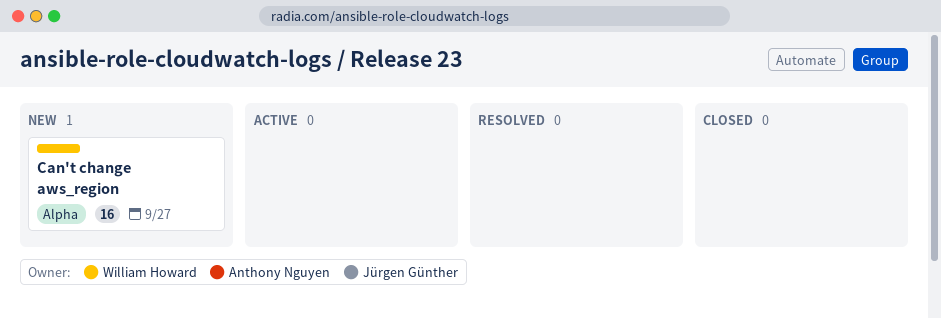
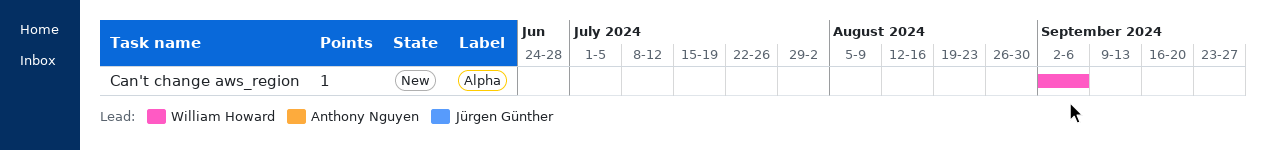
Can't change aws_region, estimate: 16 -> 1
Can't change aws_region, due: Sep 27 -> Sep 6

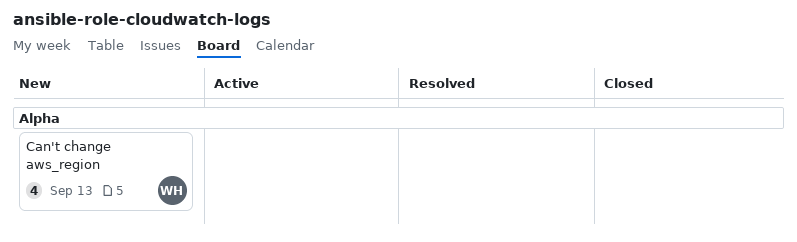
Can't change aws_region, estimate: 1 -> 4
Can't change aws_region, due: Sep 6 -> Sep 13

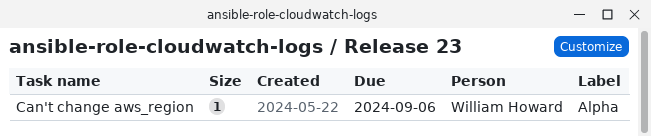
Can't change aws_region, estimate: 4 -> 1
Can't change aws_region, due: Sep 13 -> Sep 6

